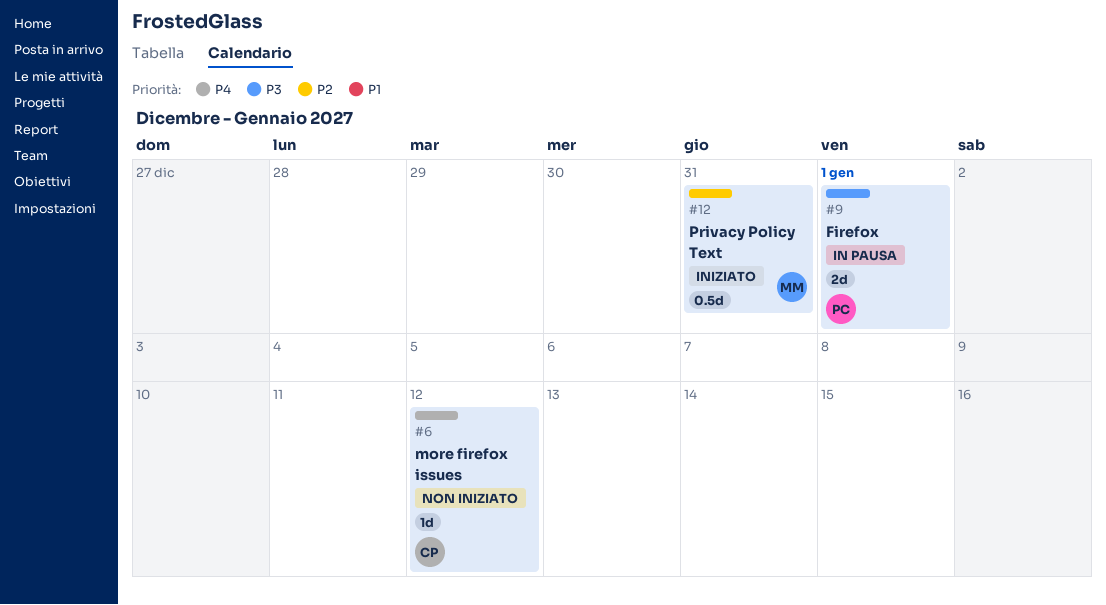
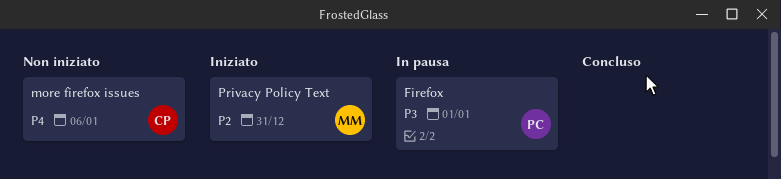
more firefox issues, due: Jan 12 -> Jan 6

